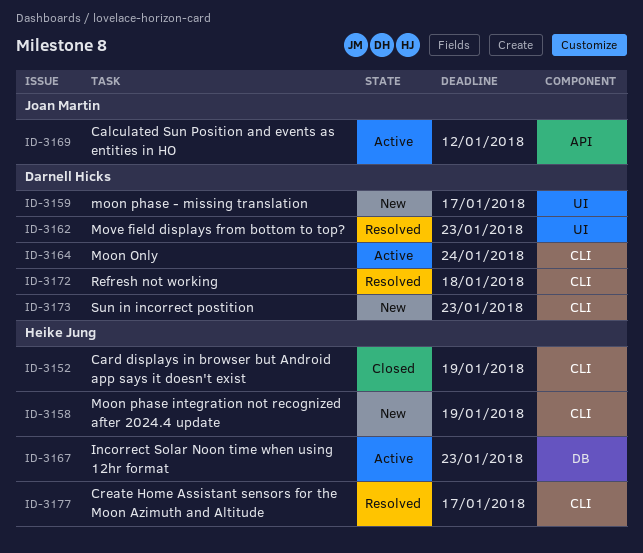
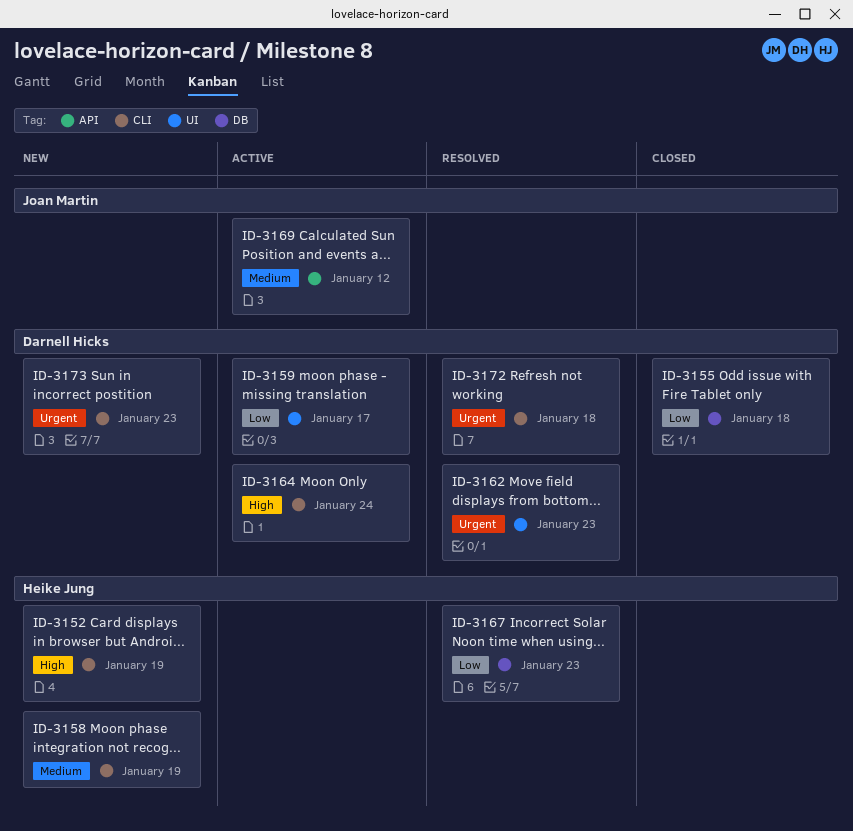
ID-3152, status: Closed -> New
ID-3155: none -> present
ID-3159, status: New -> Active
ID-3167, status: Active -> Resolved
ID-3177: present -> none

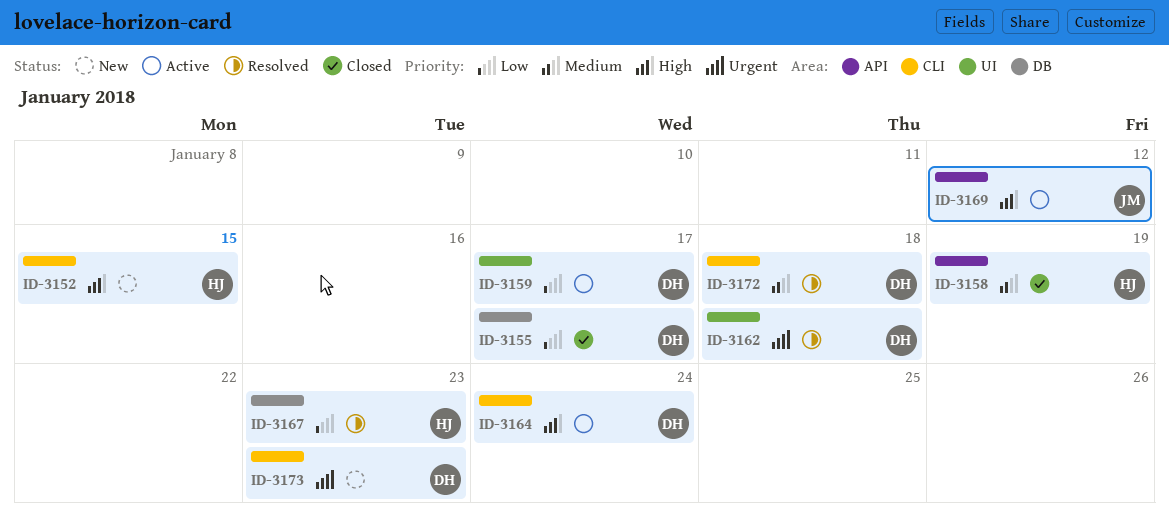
ID-3152, due: Jan 19 -> Jan 15
ID-3155, due: Jan 18 -> Jan 17
ID-3158, status: New -> Closed
ID-3158, label: CLI -> API
ID-3162, due: Jan 23 -> Jan 18
ID-3169, priority: Medium -> High
ID-3172, priority: Urgent -> Medium

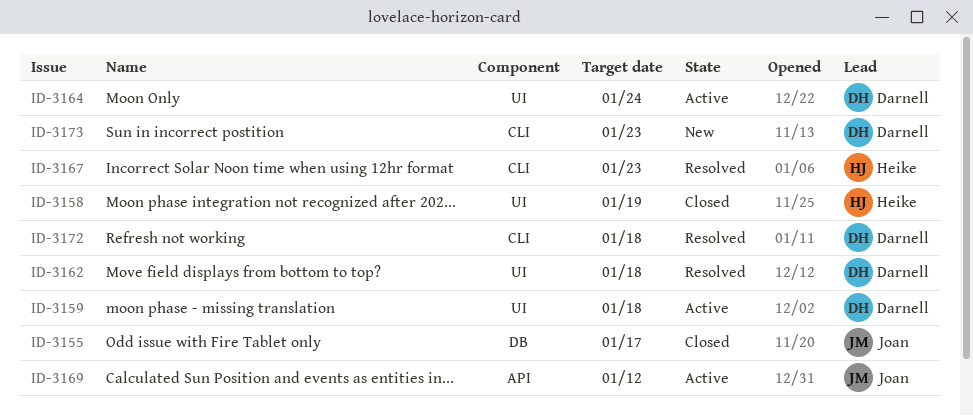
ID-3152: present -> none
ID-3155, owner: Darnell -> Joan
ID-3158, label: API -> UI
ID-3159, due: Jan 17 -> Jan 18
ID-3164, label: CLI -> UI
ID-3167, label: DB -> CLI

